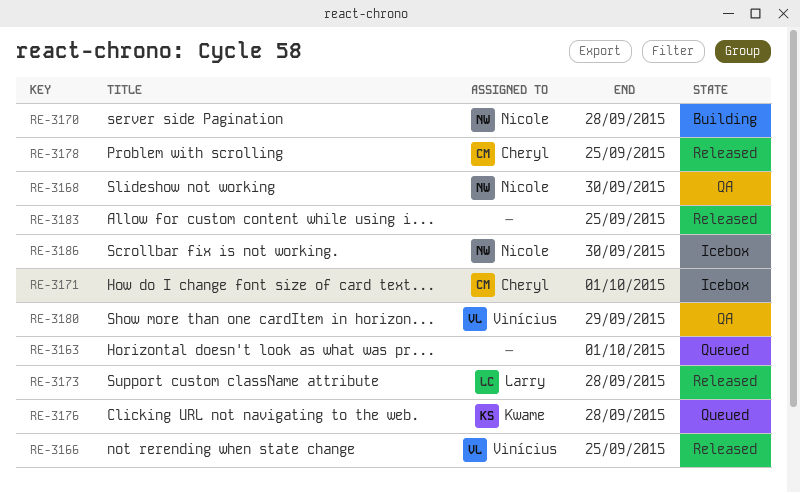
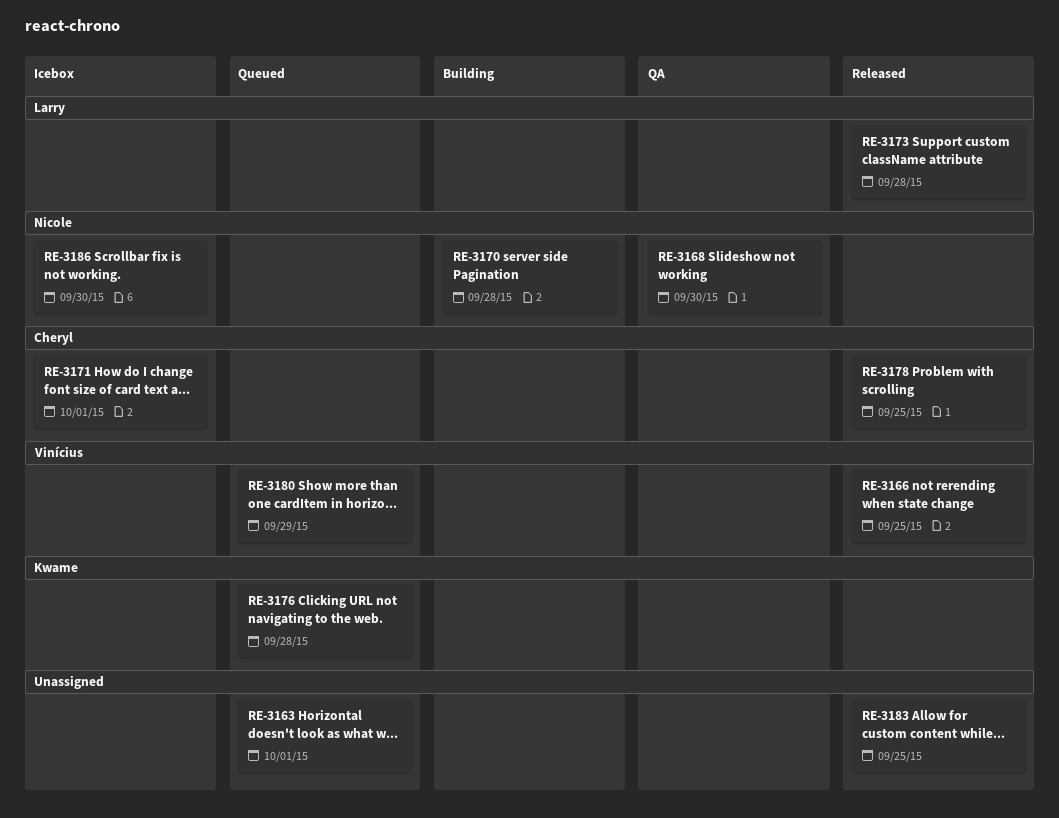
RE-3180, status: QA -> Queued

